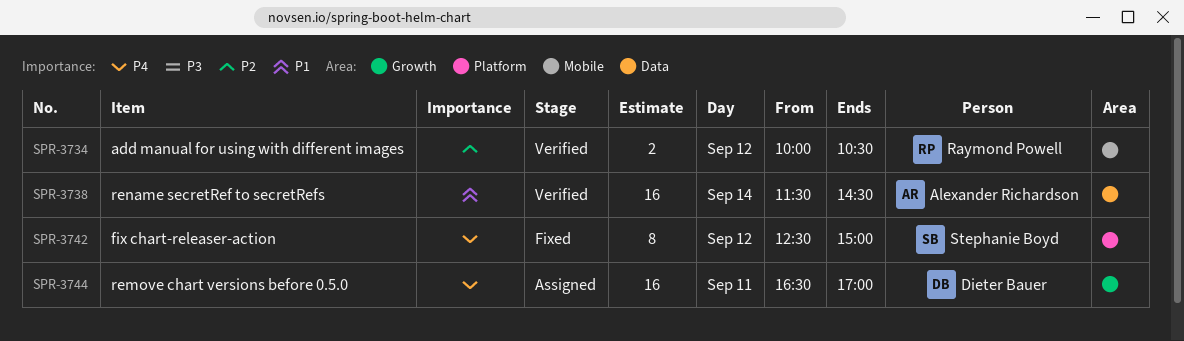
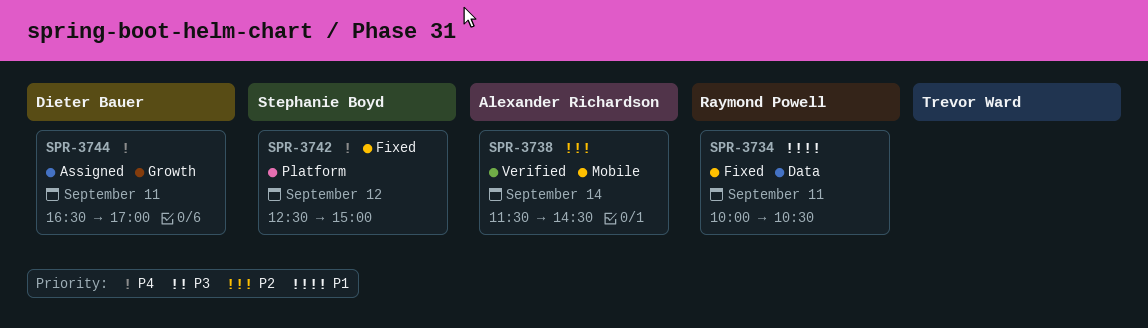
SPR-3734, status: Verified -> Fixed
SPR-3734, priority: P2 -> P1
SPR-3734, label: Mobile -> Data
SPR-3734, day: Sep 12 -> Sep 11
SPR-3738, priority: P1 -> P2
SPR-3738, label: Data -> Mobile

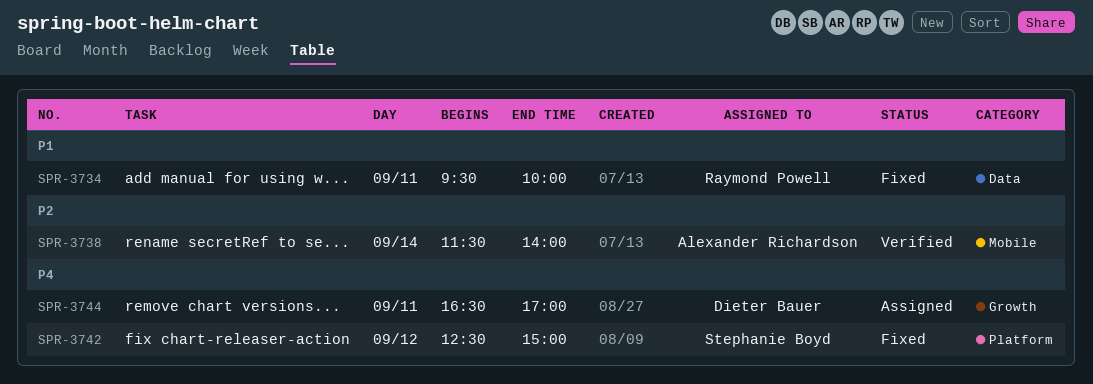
SPR-3734, begins: 10:00 -> 09:30
SPR-3734, ends: 10:30 -> 10:00
SPR-3738, ends: 14:30 -> 14:00

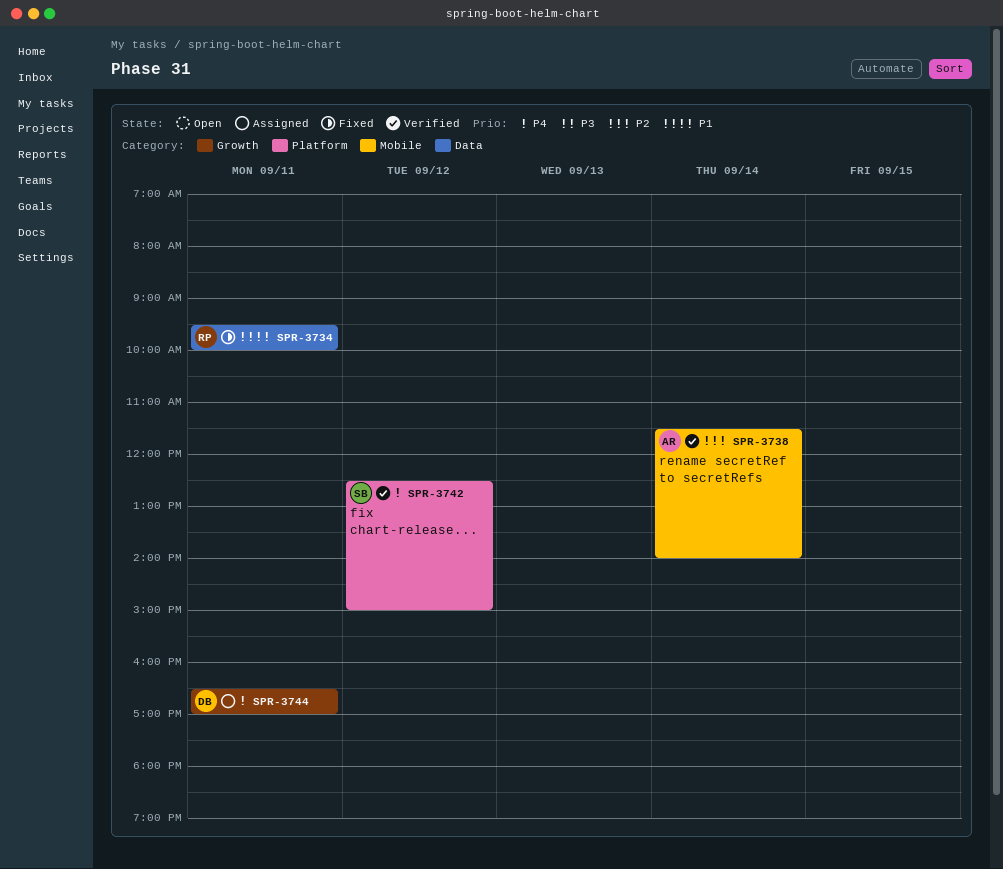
SPR-3742, status: Fixed -> Verified

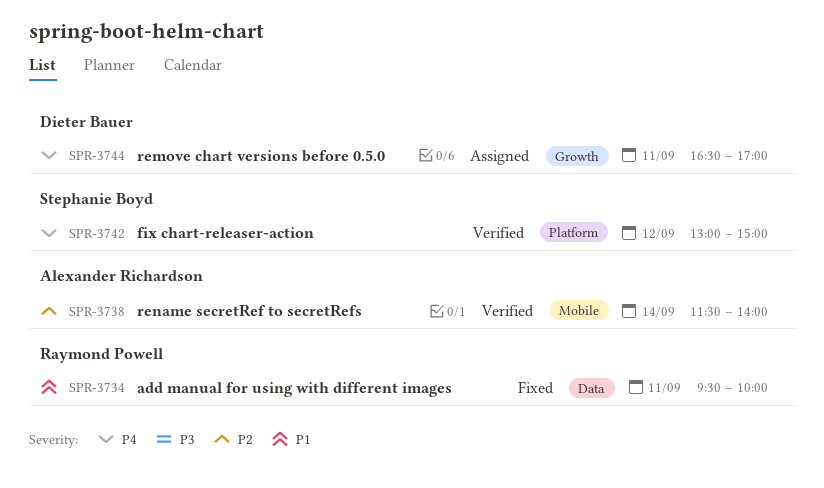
SPR-3742, begins: 12:30 -> 13:00

